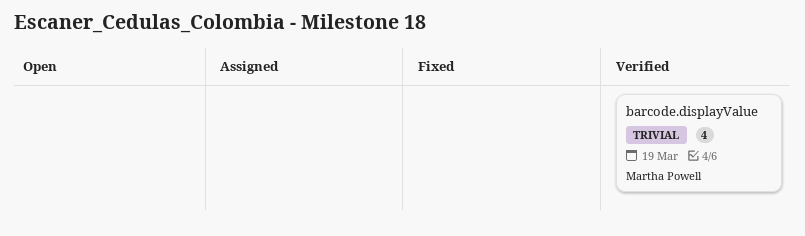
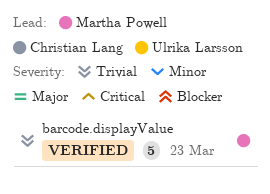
barcode.displayValue, estimate: 4 -> 5
barcode.displayValue, due: Mar 19 -> Mar 23

